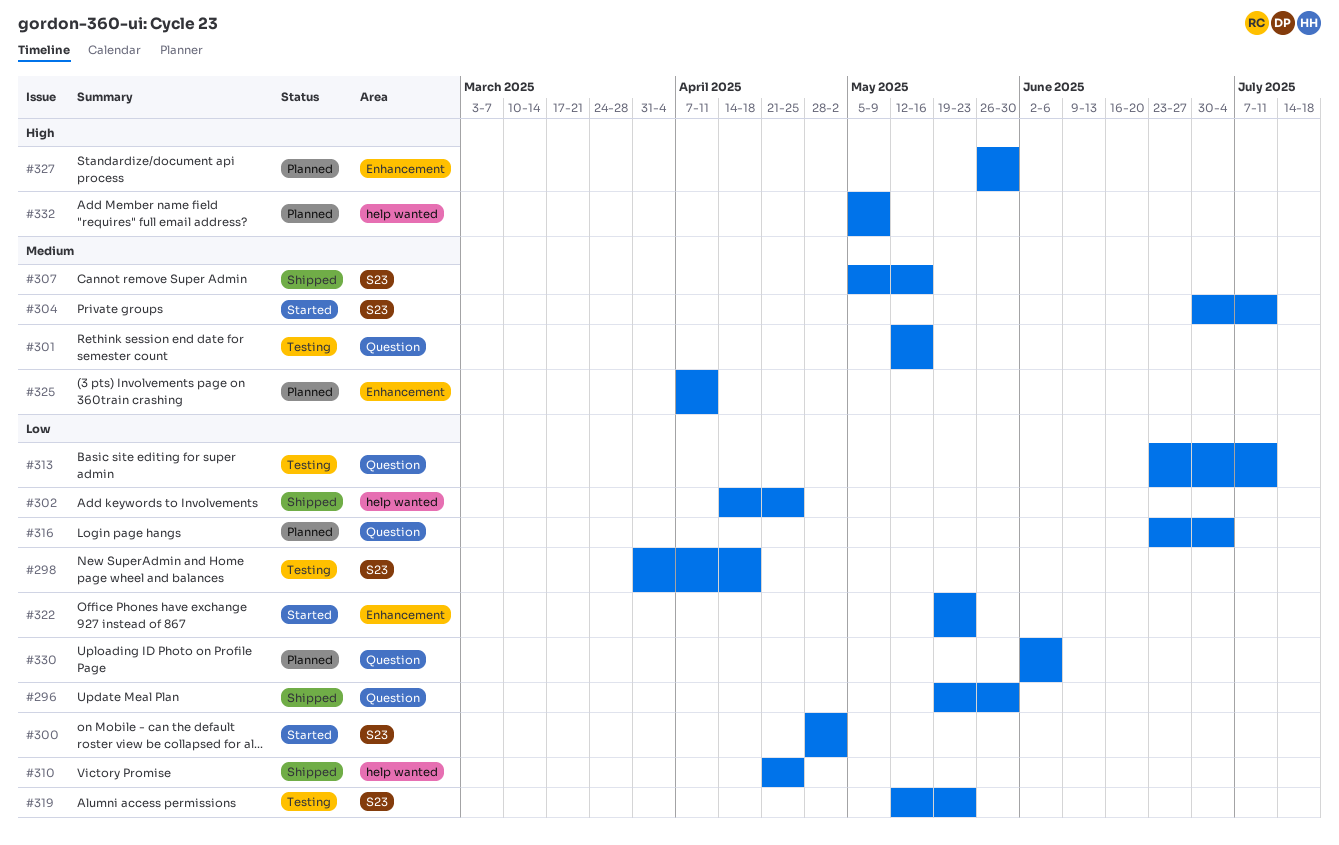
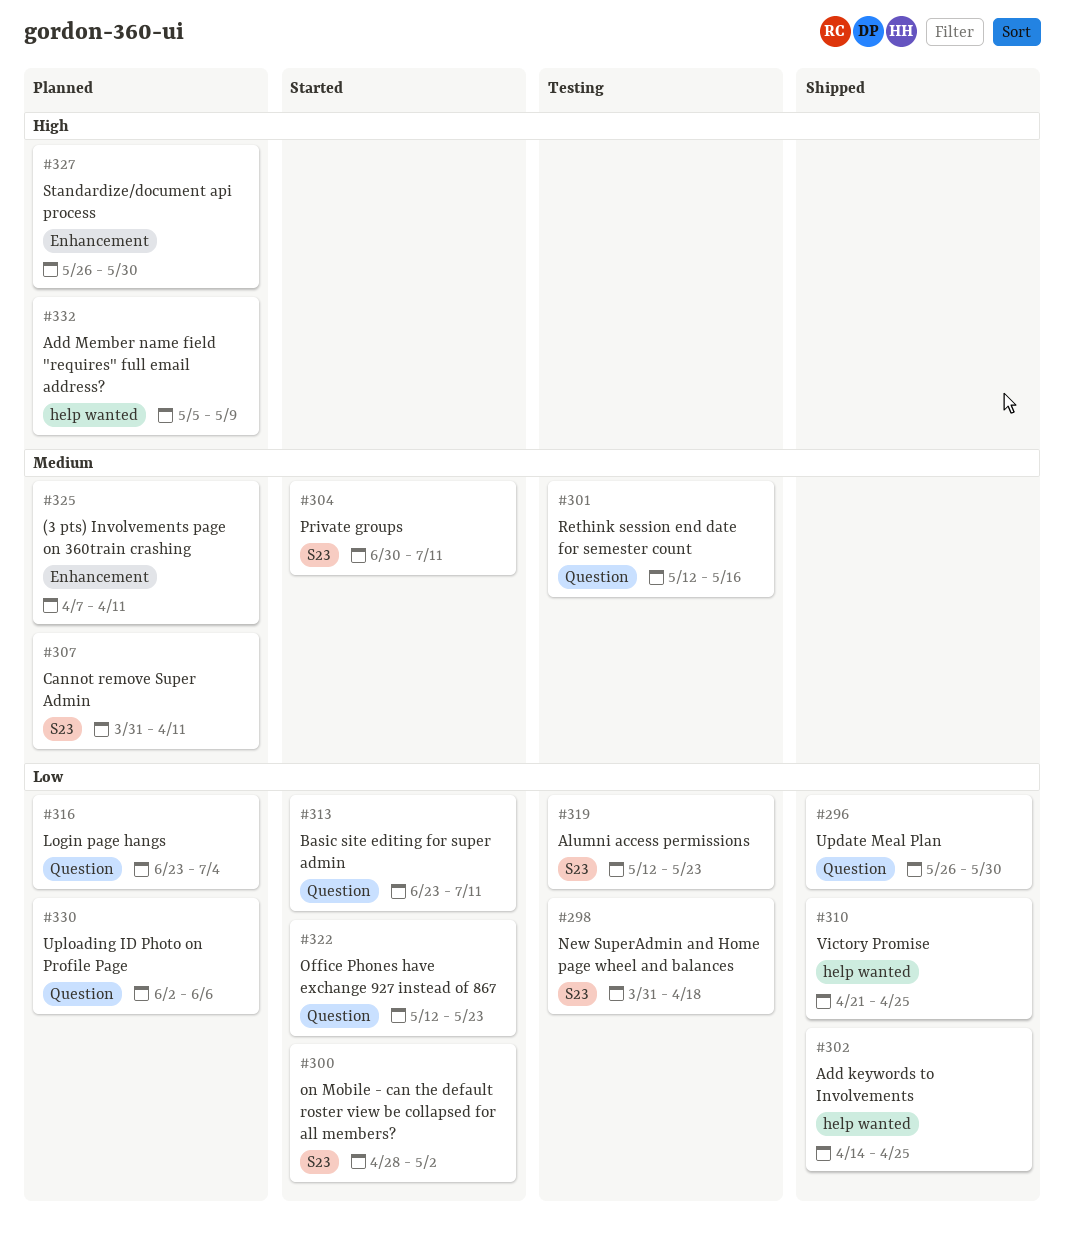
#296, start: May 19 -> May 26
#307, status: Shipped -> Planned
#307, start: May 5 -> Mar 31
#307, due: May 16 -> Apr 11
#313, status: Testing -> Started
#322, label: Enhancement -> Question
#322, start: May 19 -> May 12

